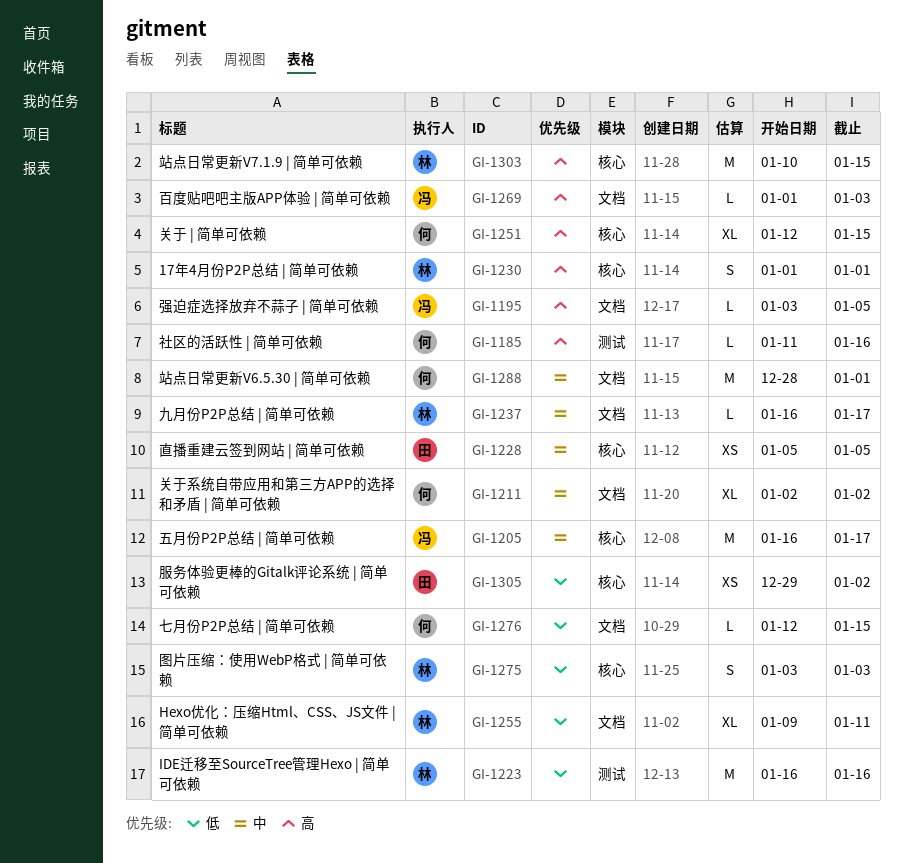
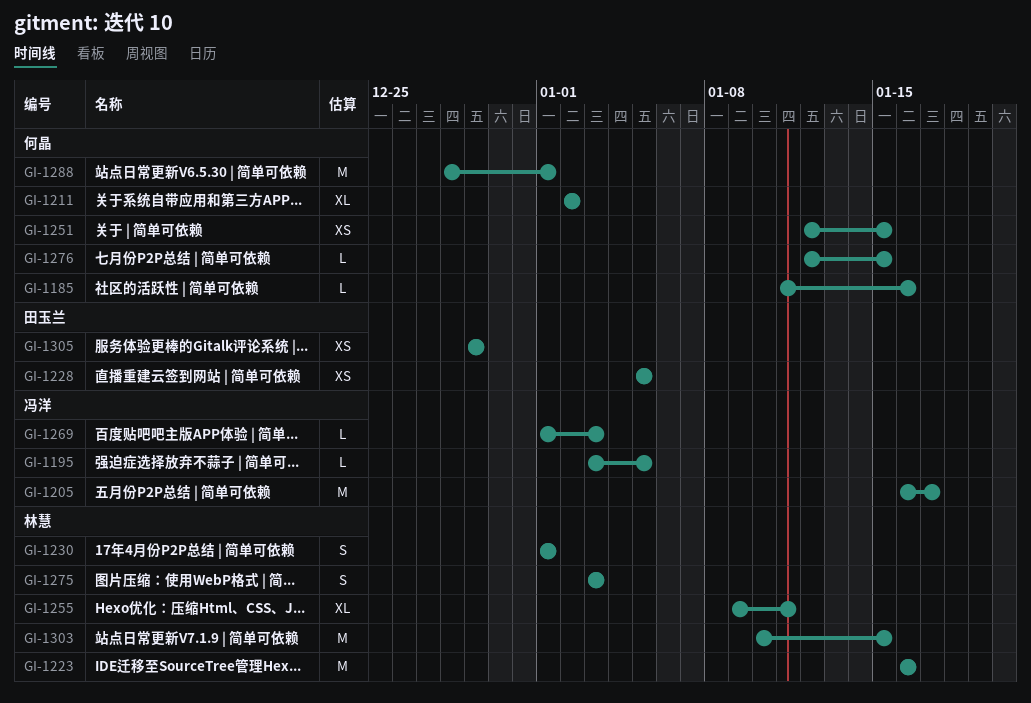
GI-1237: present -> none
GI-1251, estimate: XL -> XS
GI-1305, due: Jan 2 -> Dec 29

